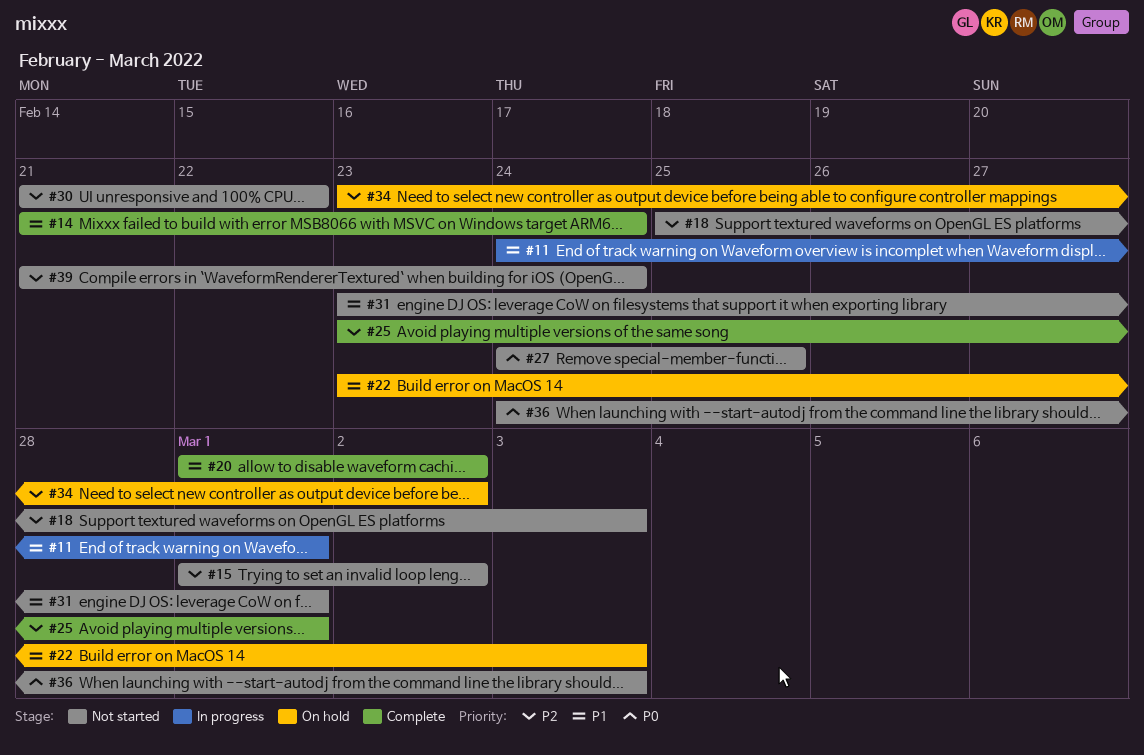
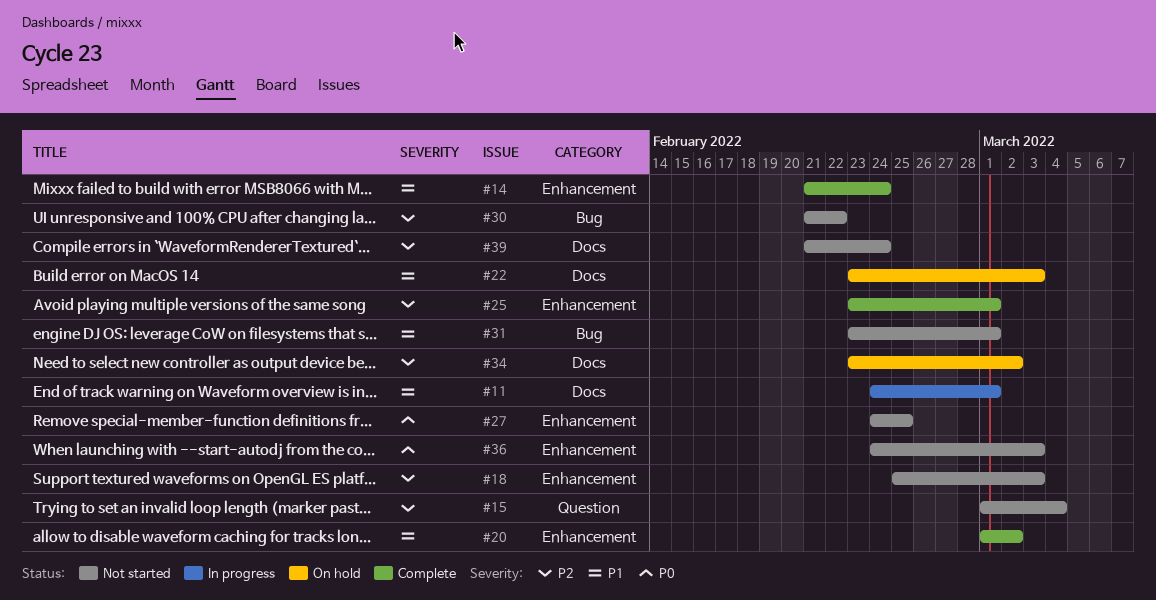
#15, due: Mar 2 -> Mar 4

